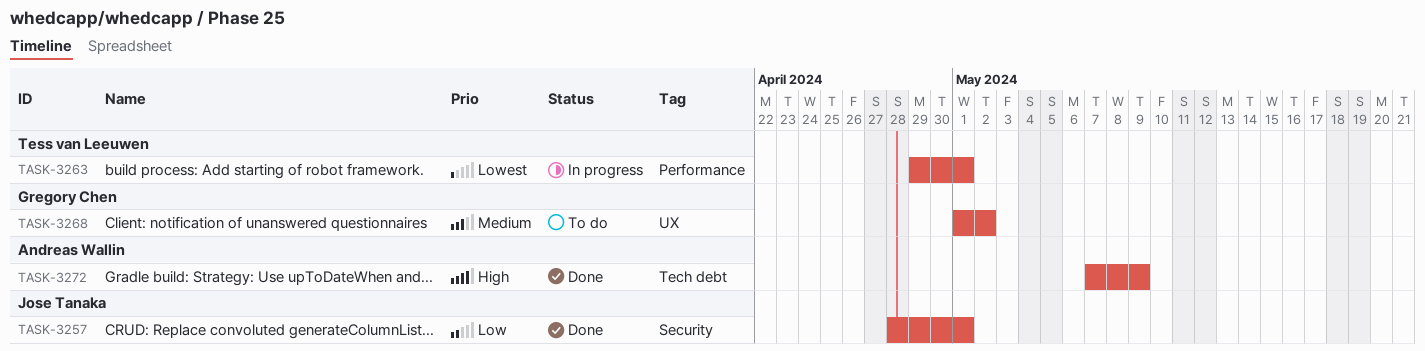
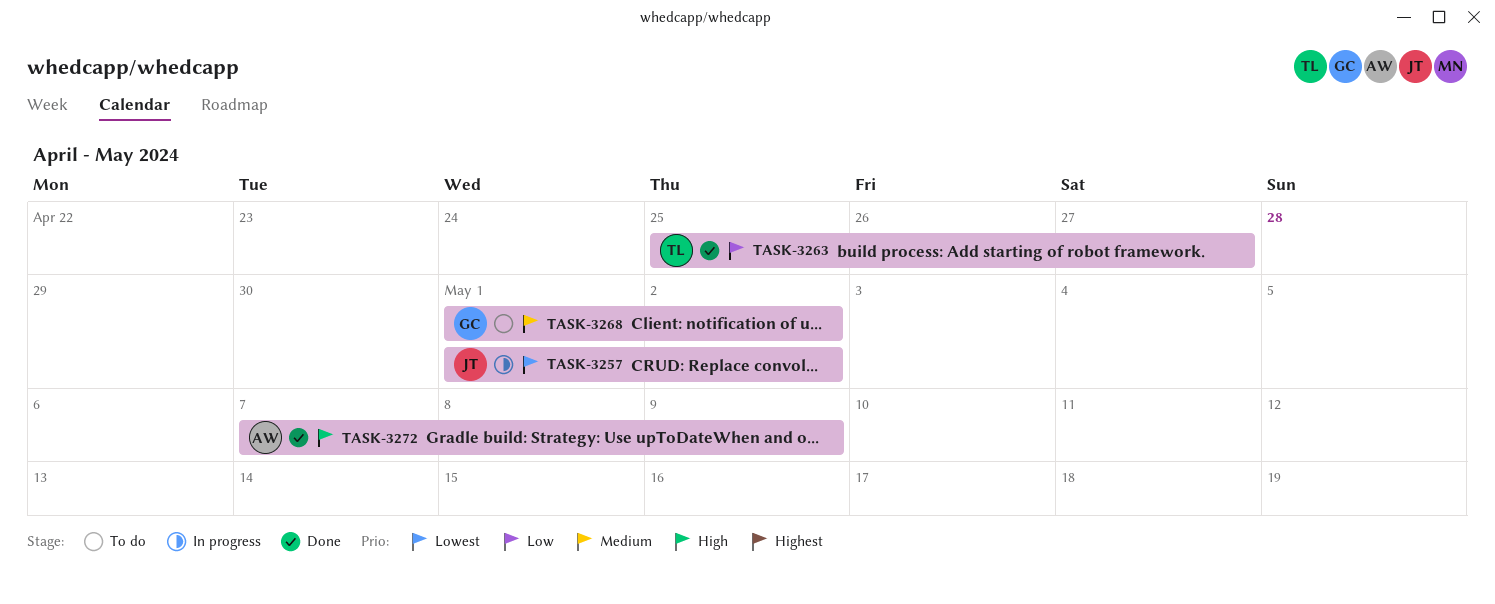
TASK-3257, status: Done -> In progress
TASK-3257, priority: Low -> Lowest
TASK-3257, start: Apr 28 -> May 1
TASK-3257, due: May 1 -> May 2
TASK-3263, status: In progress -> Done
TASK-3263, priority: Lowest -> Low
TASK-3263, start: Apr 29 -> Apr 25
TASK-3263, due: May 1 -> Apr 27

